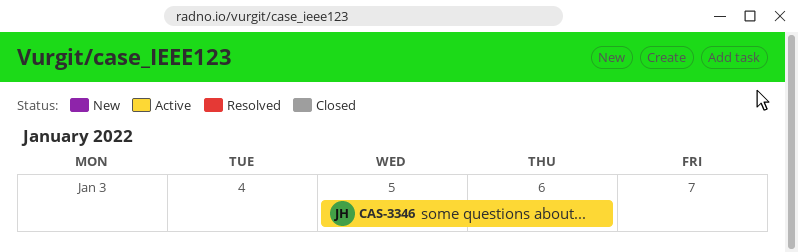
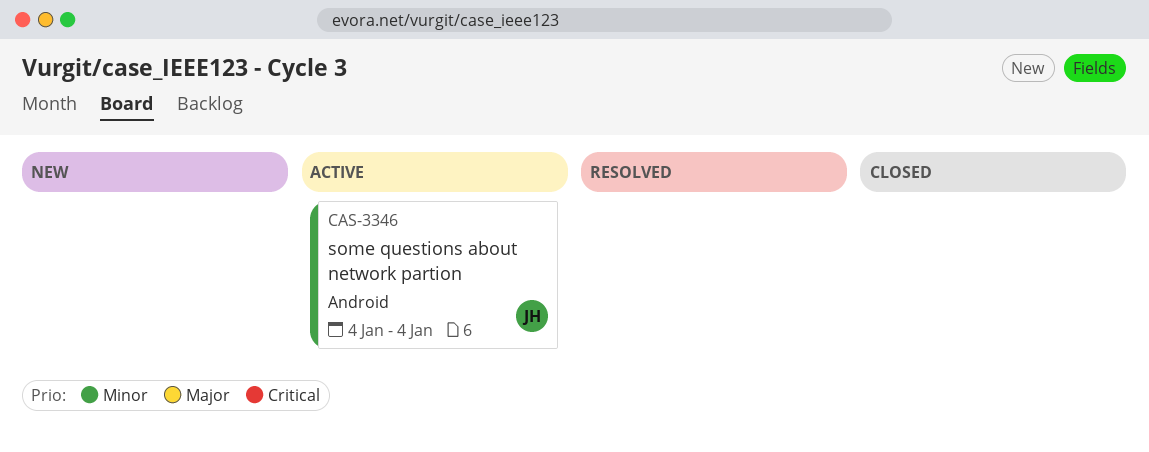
CAS-3346, start: Jan 5 -> Jan 4
CAS-3346, due: Jan 6 -> Jan 4

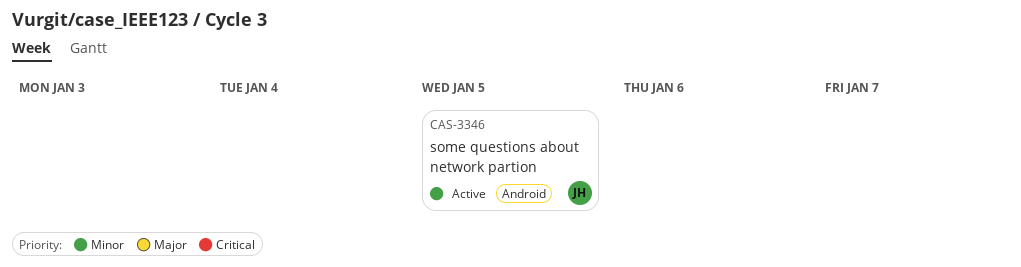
CAS-3346, due: Jan 4 -> Jan 5

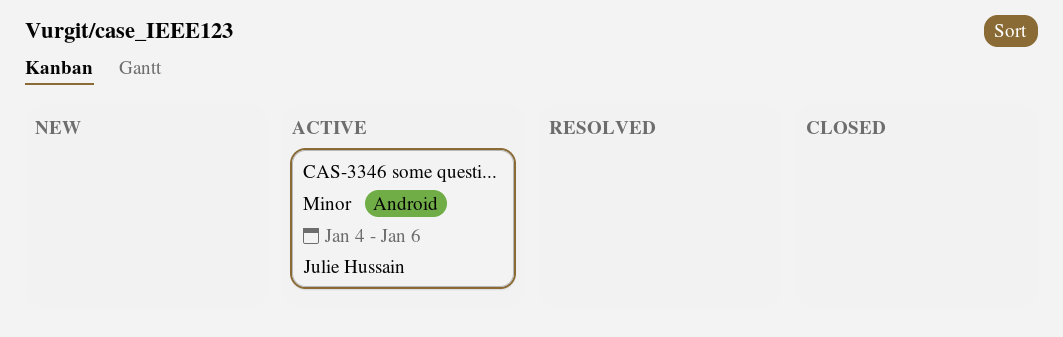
CAS-3346, due: Jan 5 -> Jan 6

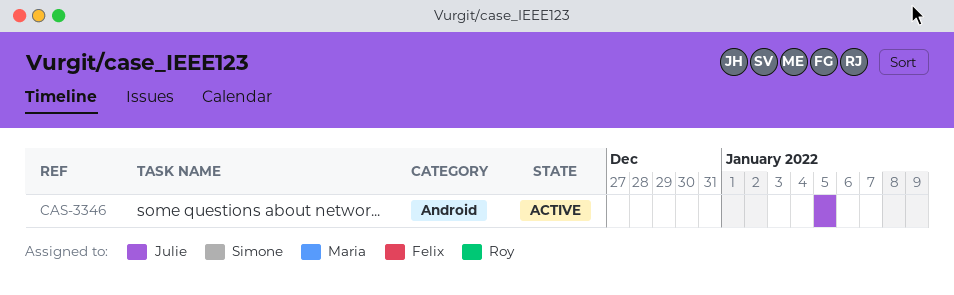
CAS-3346, start: Jan 4 -> Jan 5
CAS-3346, due: Jan 6 -> Jan 5

